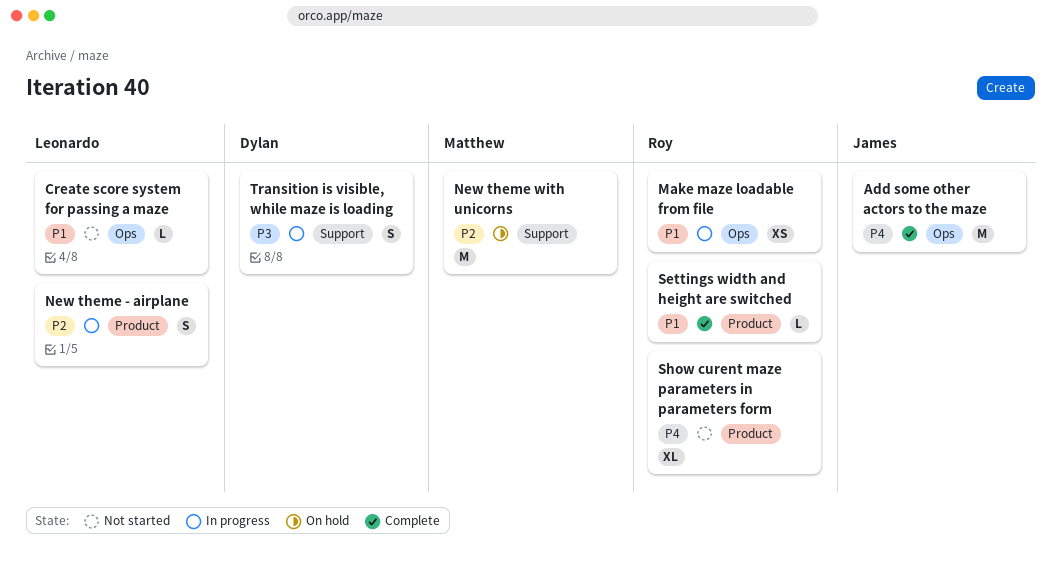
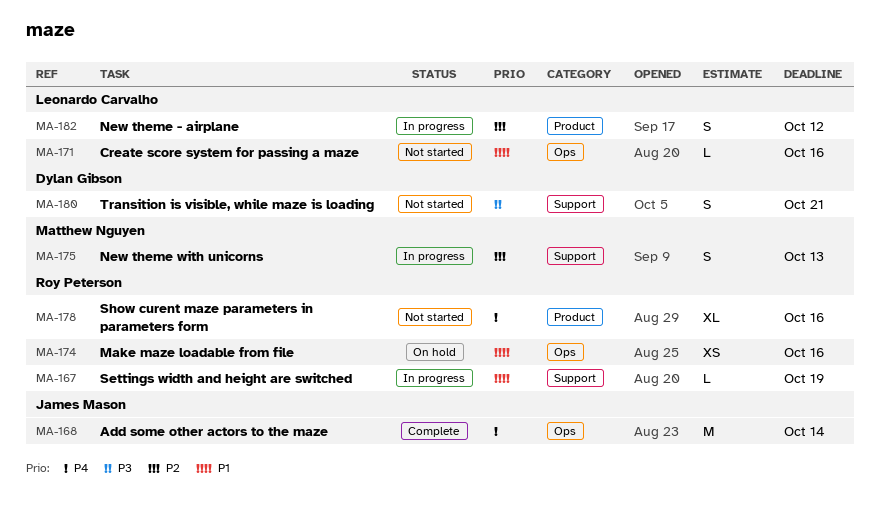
Make maze loadable from file, status: In progress -> On hold
New theme with unicorns, status: On hold -> In progress
New theme with unicorns, estimate: M -> S
Settings width and height are switched, status: Complete -> In progress
Settings width and height are switched, label: Product -> Support
Transition is visible, while maze is loading, status: In progress -> Not started

